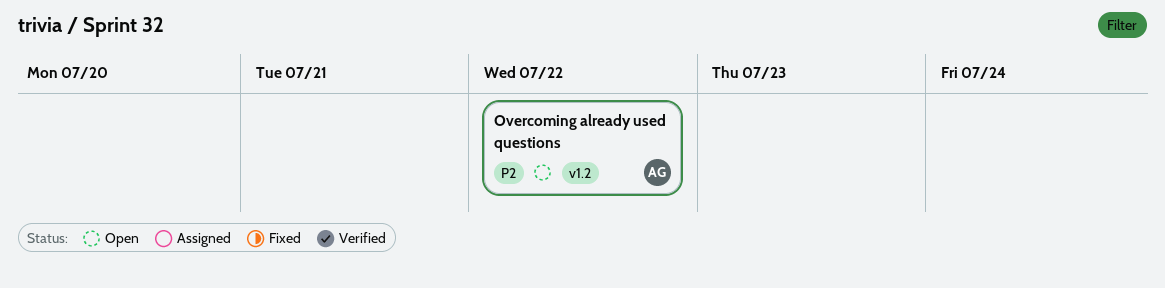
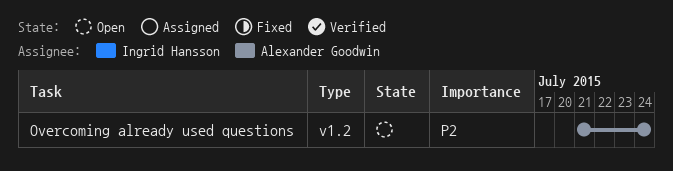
Overcoming already used questions, due: Jul 22 -> Jul 24

